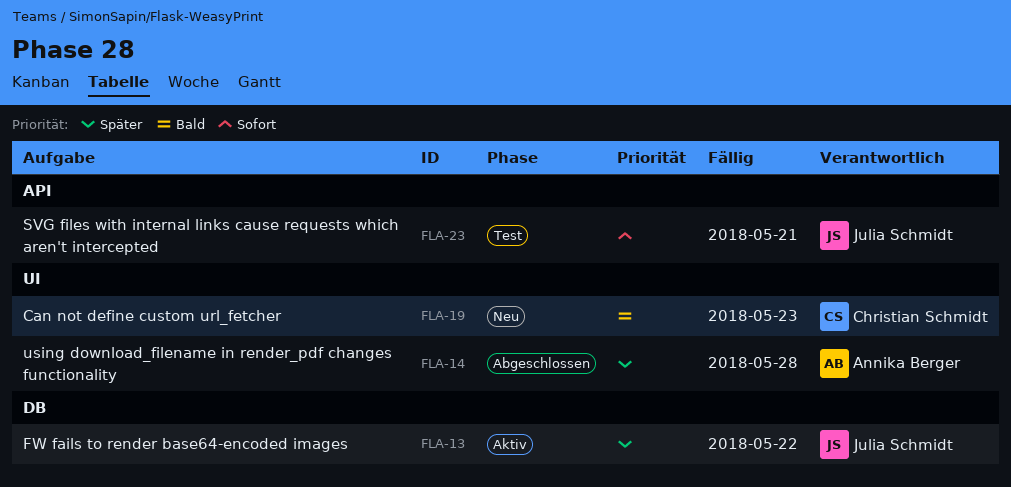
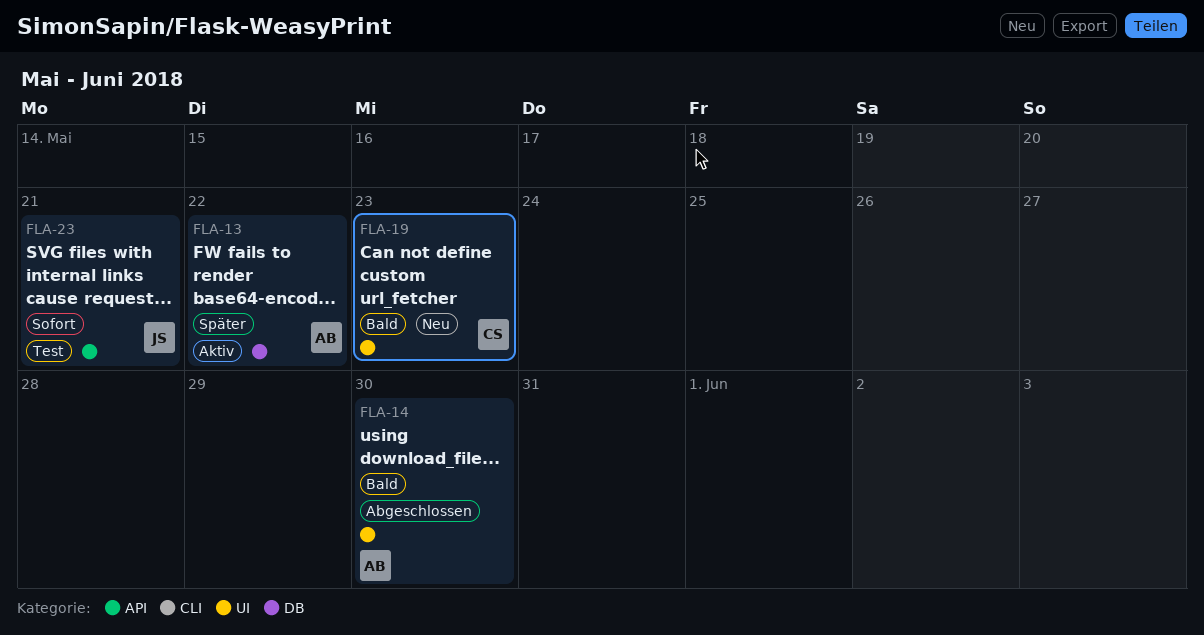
FLA-13, owner: Julia Schmidt -> Annika Berger
FLA-14, priority: Später -> Bald
FLA-14, due: May 28 -> May 30

